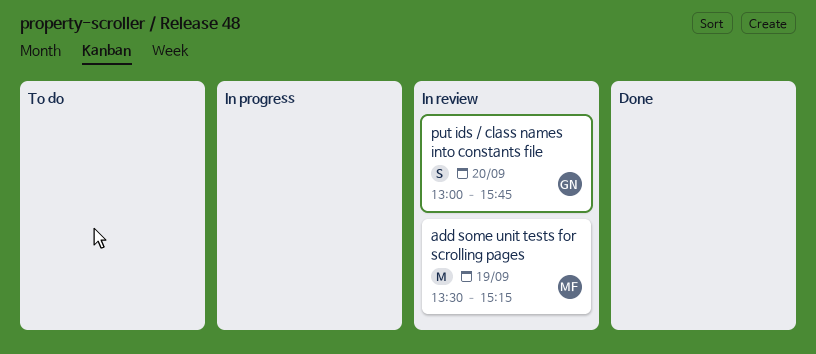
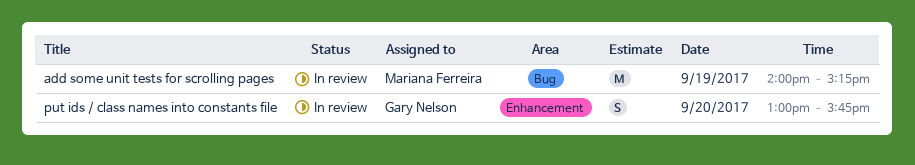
add some unit tests for scrolling pages, begins: 13:30 -> 14:00

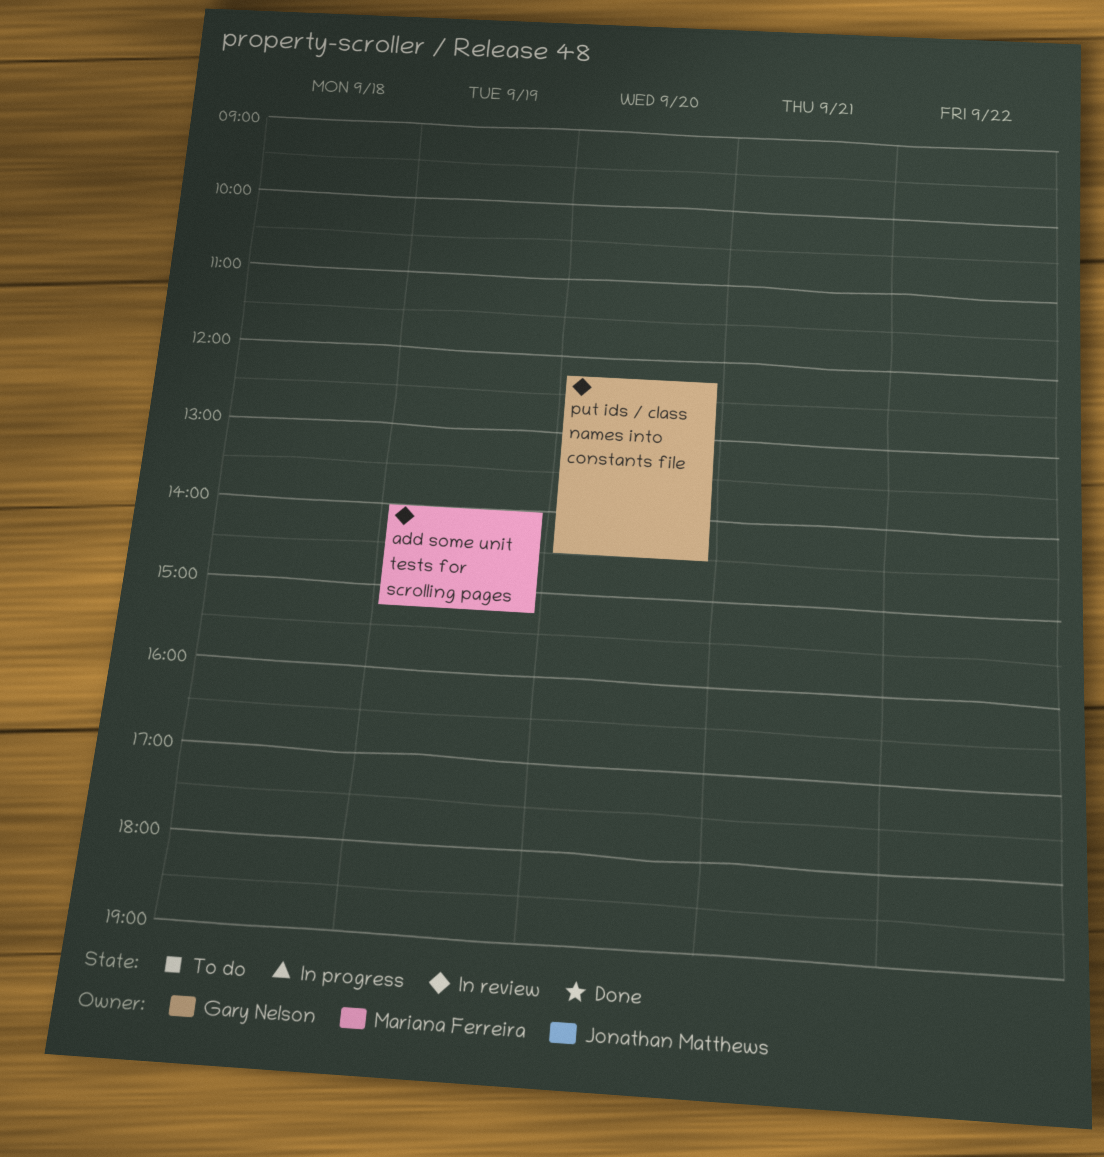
put ids / class names into constants file, begins: 13:00 -> 12:15
put ids / class names into constants file, ends: 15:45 -> 14:30

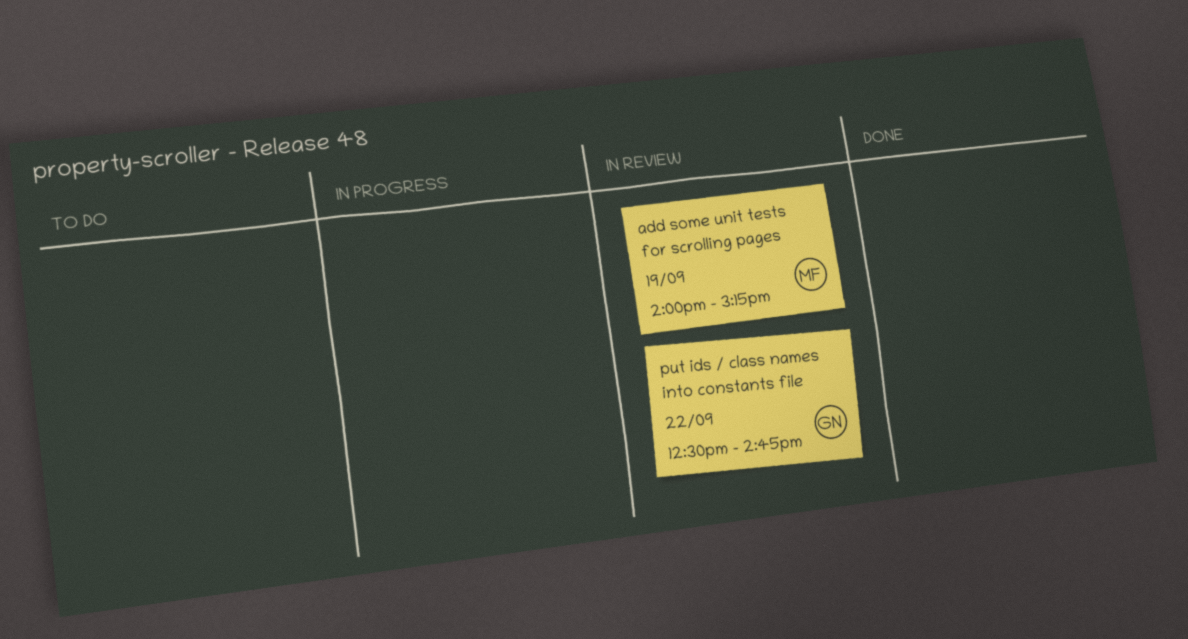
put ids / class names into constants file, day: Sep 20 -> Sep 22
put ids / class names into constants file, begins: 12:15 -> 12:30
put ids / class names into constants file, ends: 14:30 -> 14:45

